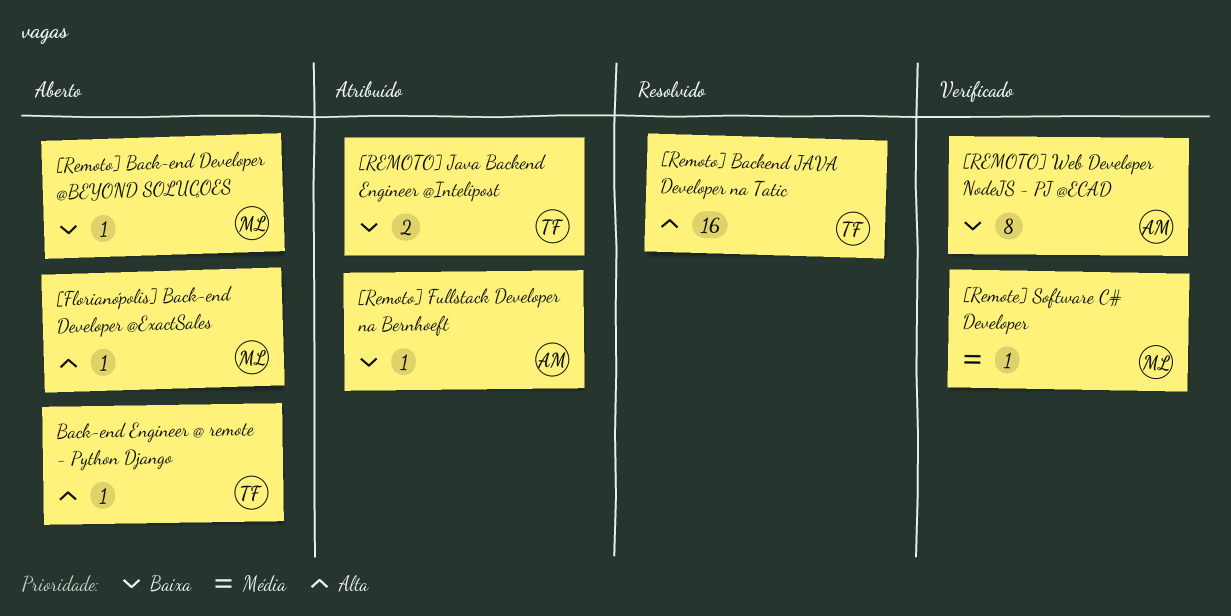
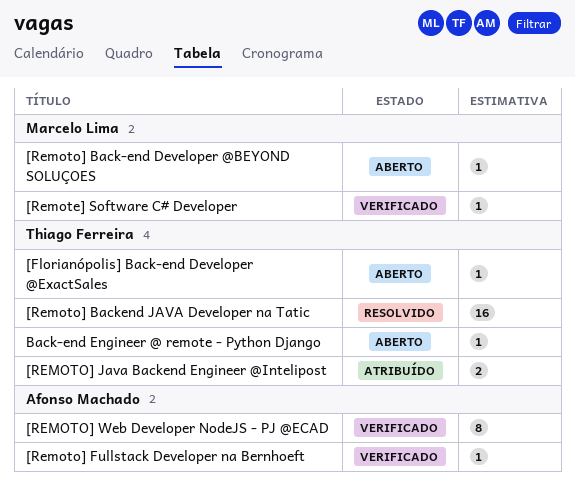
[Florianópolis] Back-end Developer @ExactSales, owner: Marcelo Lima -> Thiago Ferreira
[Remoto] Fullstack Developer na Bernhoeft, status: Atribuído -> Verificado

